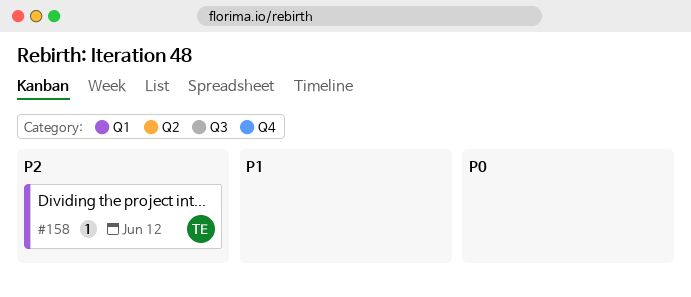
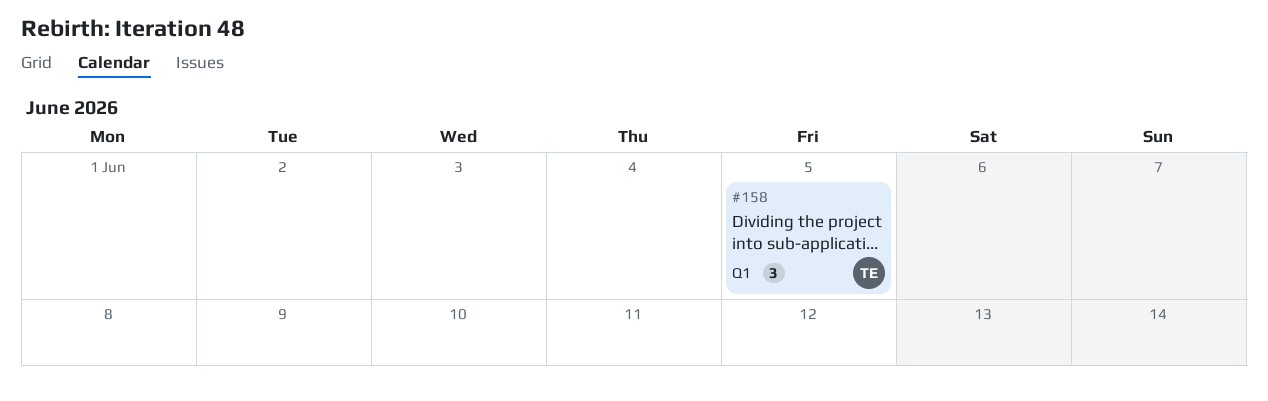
#158, estimate: 1 -> 3
#158, due: Jun 12 -> Jun 5

